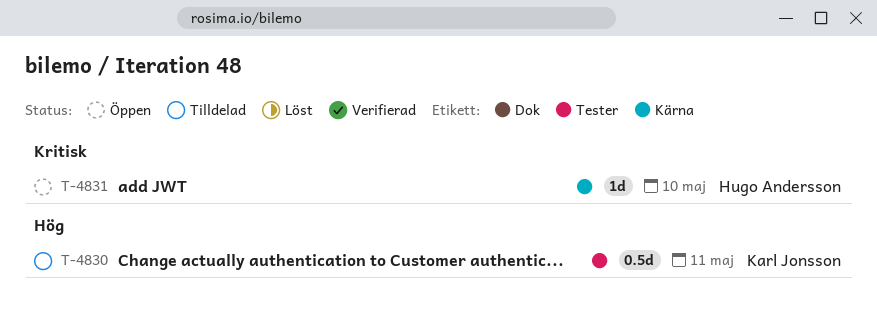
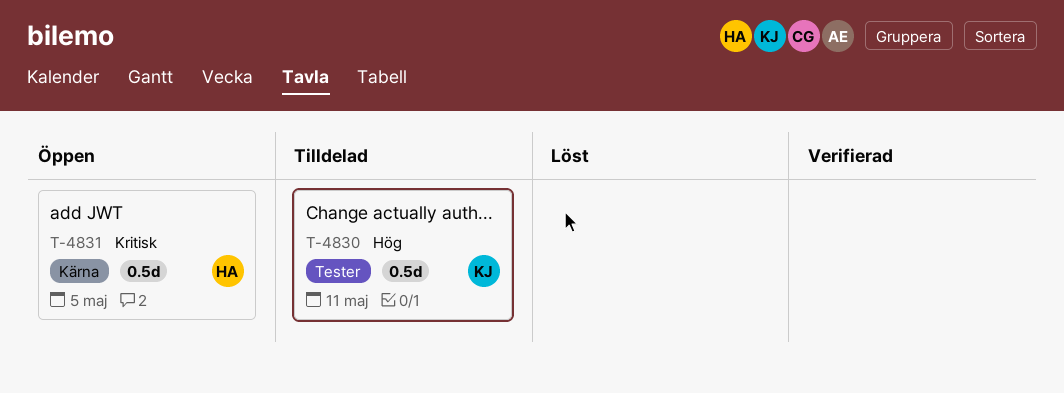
T-4831, estimate: 1d -> 0.5d
T-4831, due: May 10 -> May 5

